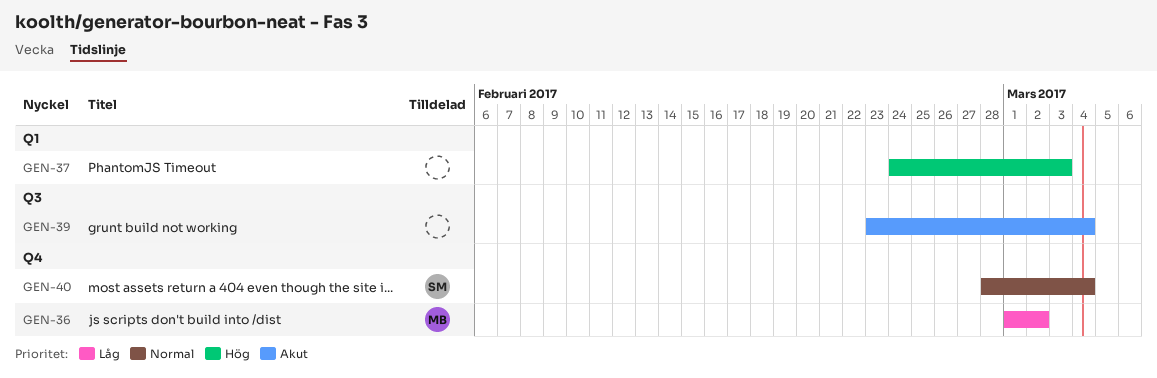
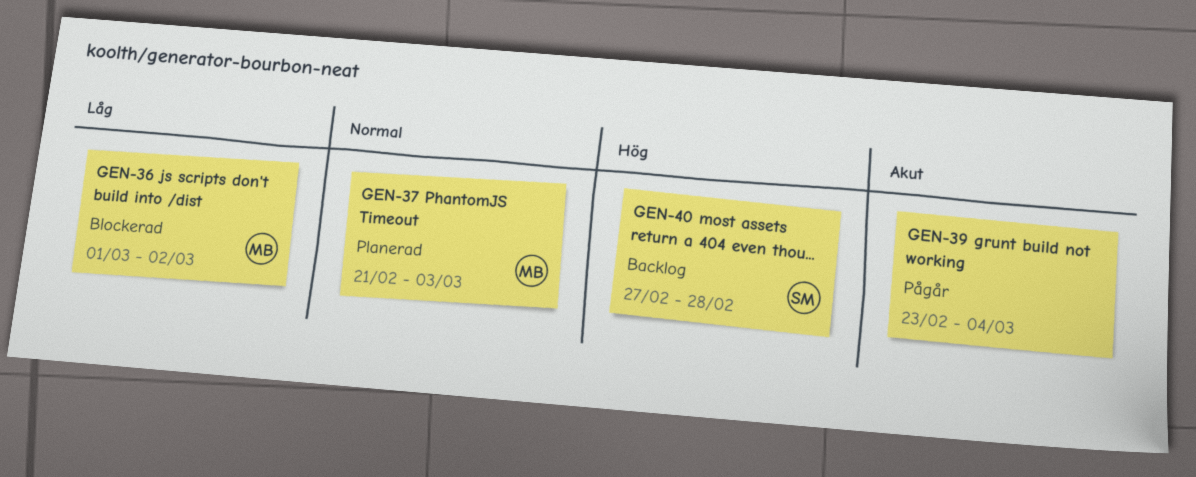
GEN-37, owner: none -> MB
GEN-37, priority: Hög -> Normal
GEN-37, start: Feb 24 -> Feb 21
GEN-40, priority: Normal -> Hög
GEN-40, start: Feb 28 -> Feb 27
GEN-40, due: Mar 4 -> Feb 28

